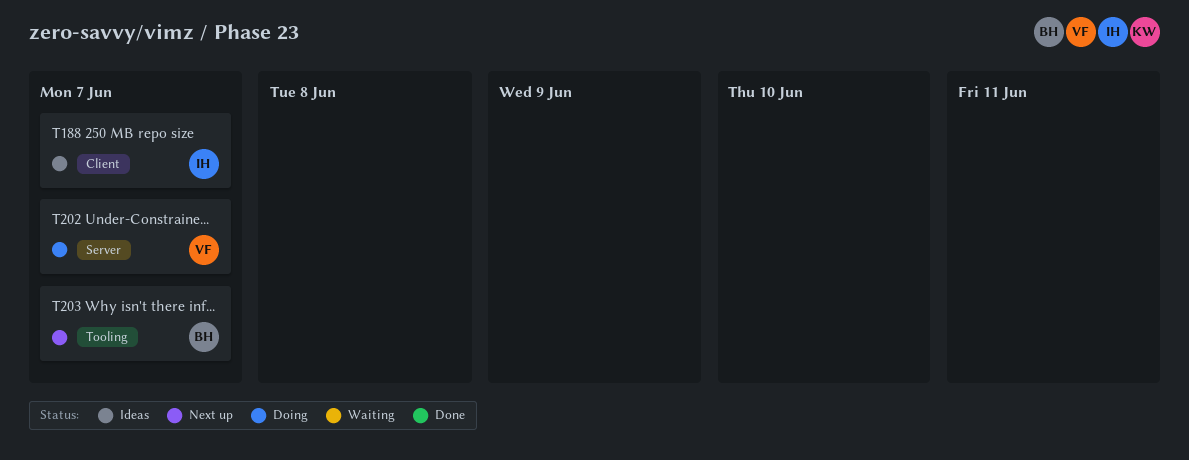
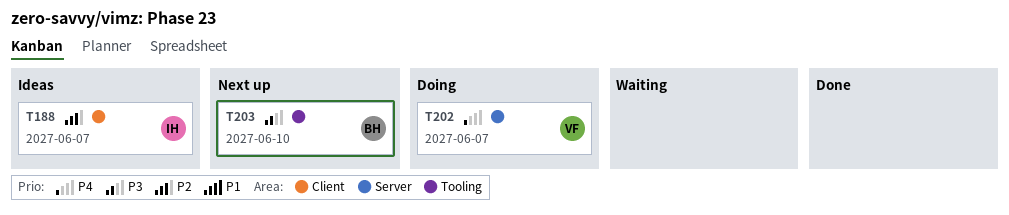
T203, due: Jun 7 -> Jun 10

